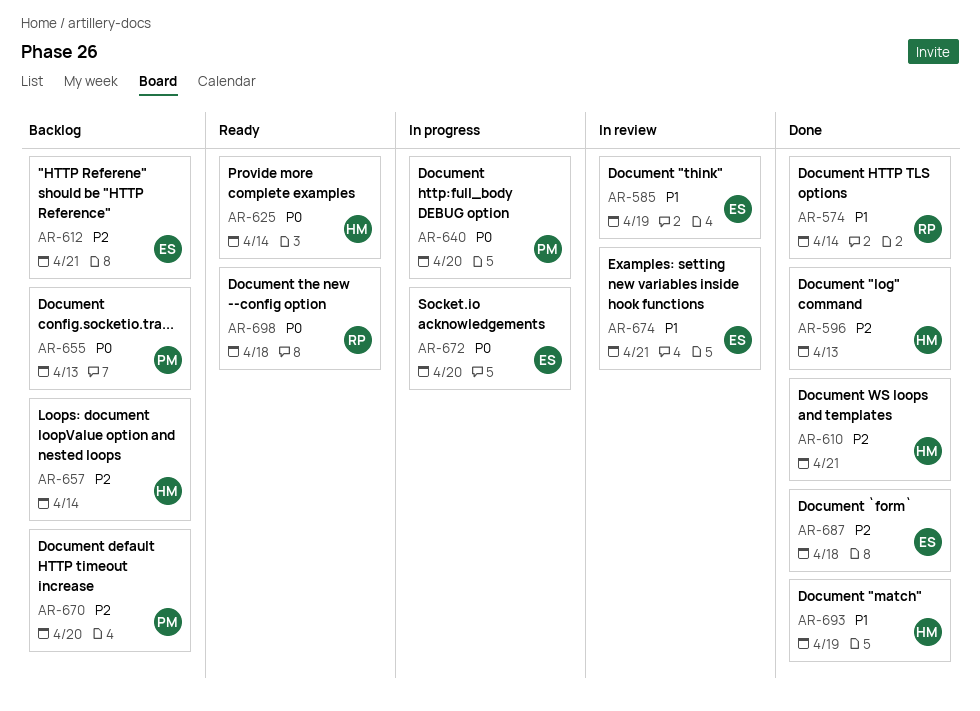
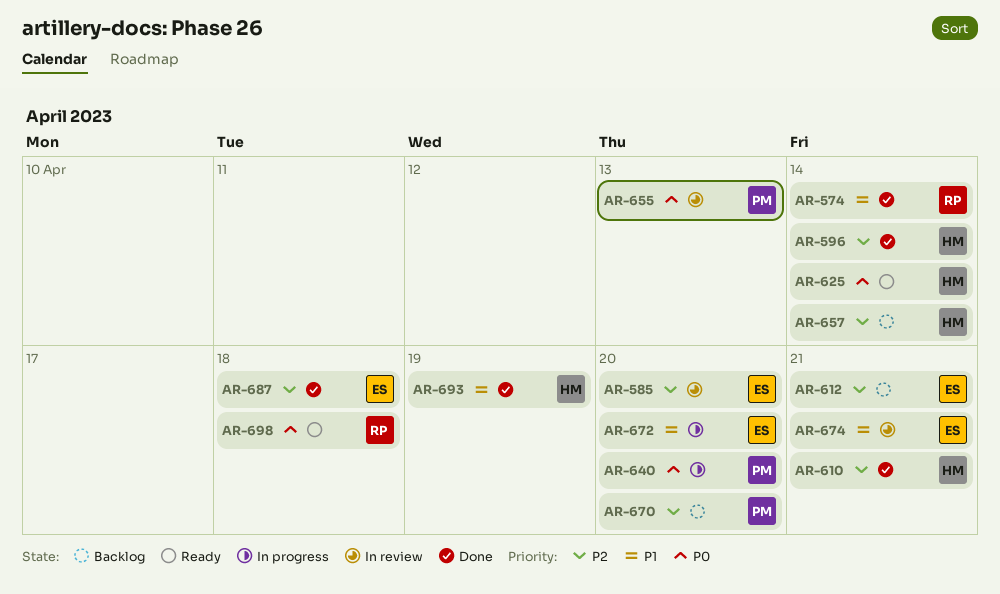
AR-585, priority: P1 -> P2
AR-585, due: Apr 19 -> Apr 20
AR-596, due: Apr 13 -> Apr 14
AR-655, status: Backlog -> In review
AR-672, priority: P0 -> P1

